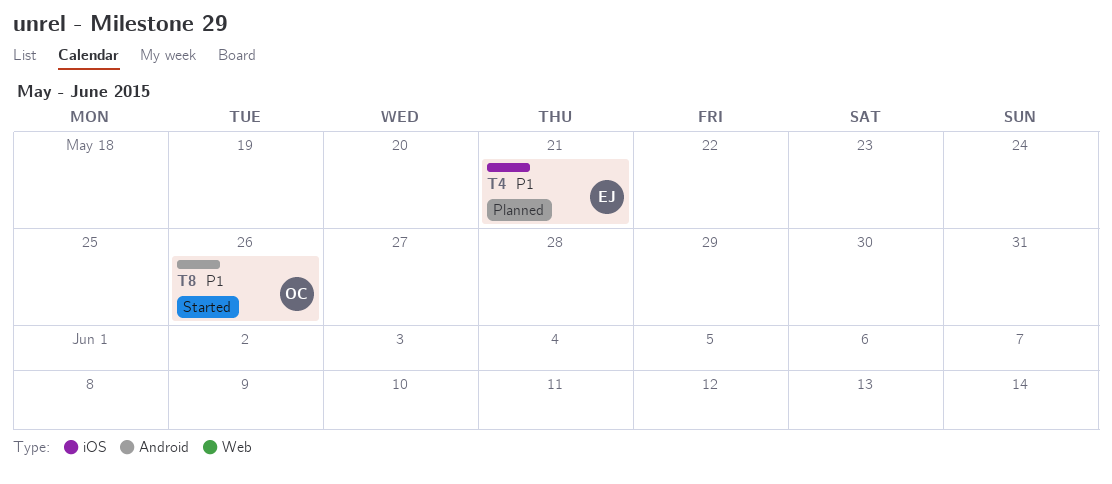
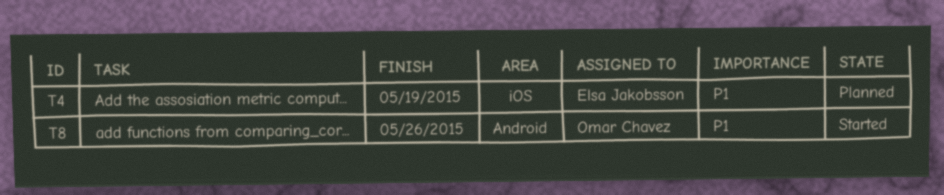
T4, due: May 21 -> May 19

